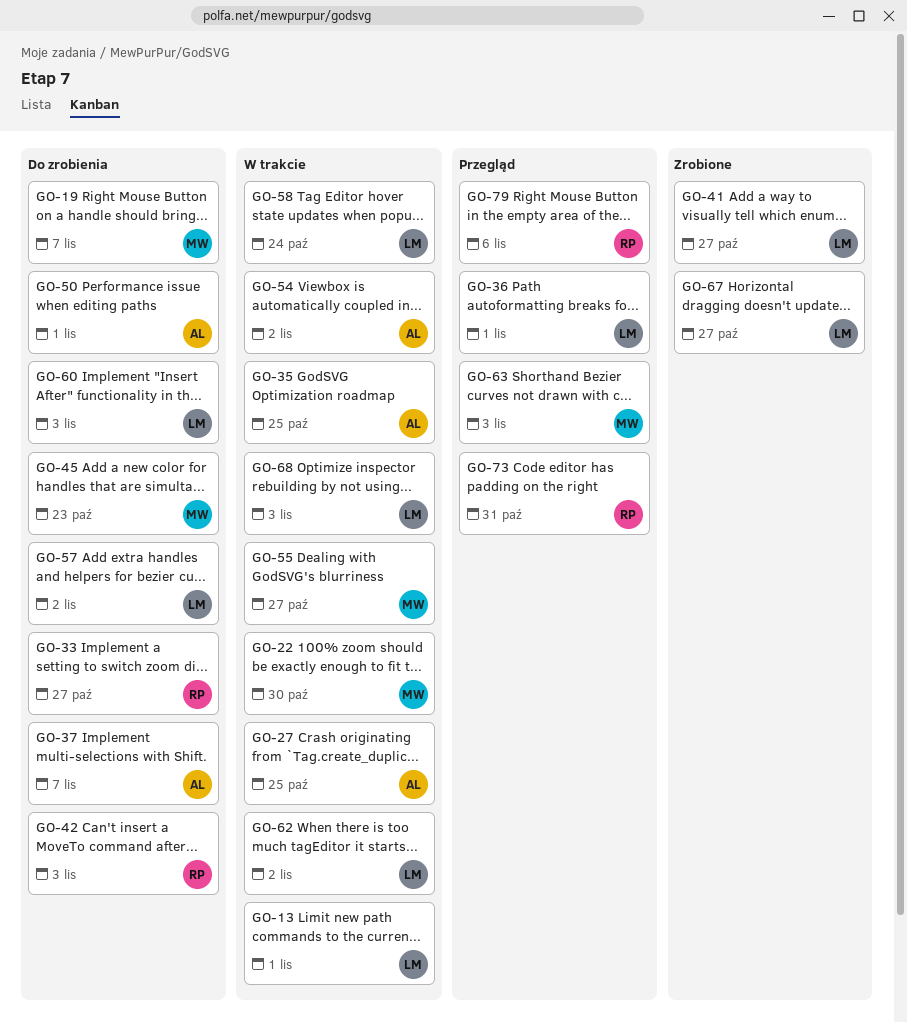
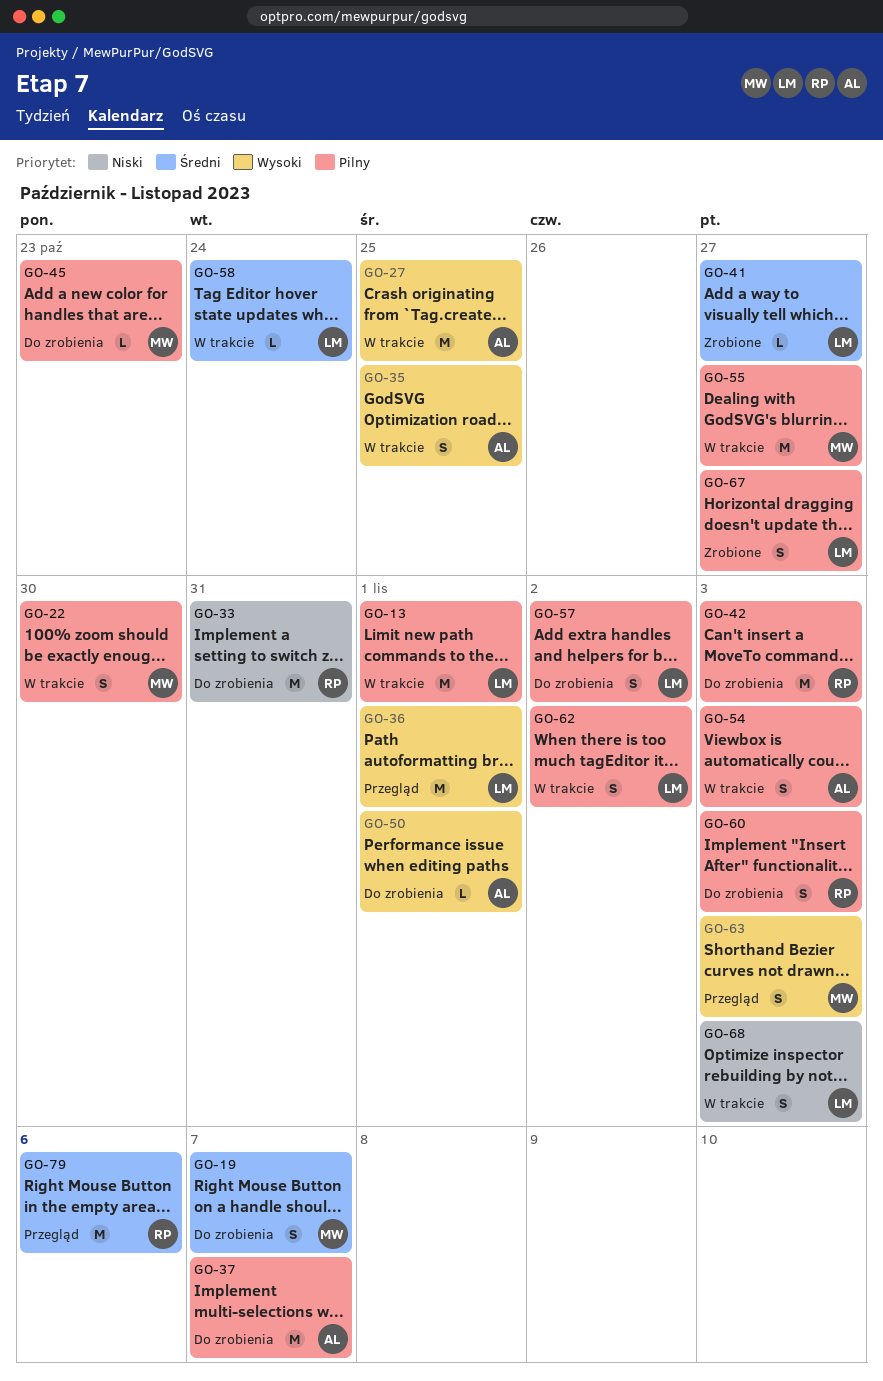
GO-33, due: Oct 27 -> Oct 31
GO-54, due: Nov 2 -> Nov 3
GO-60, owner: LM -> RP
GO-73: present -> none

